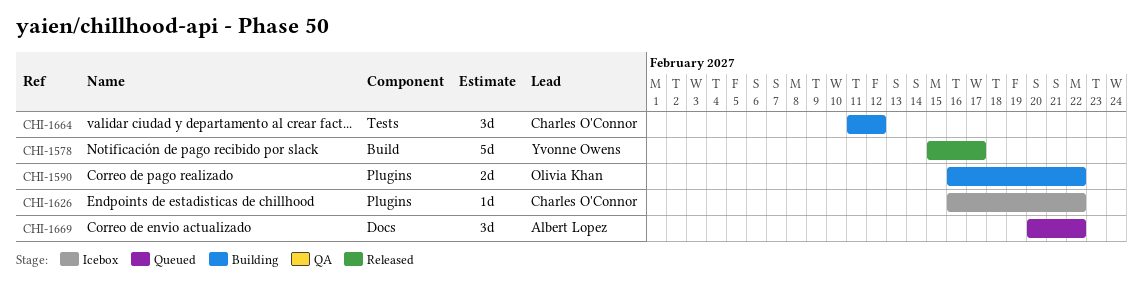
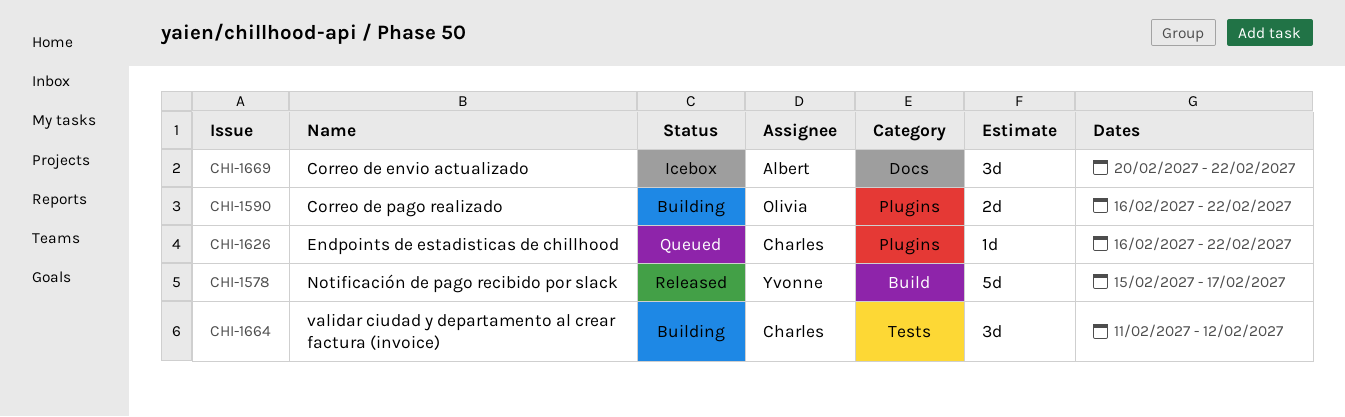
CHI-1626, status: Icebox -> Queued
CHI-1669, status: Queued -> Icebox

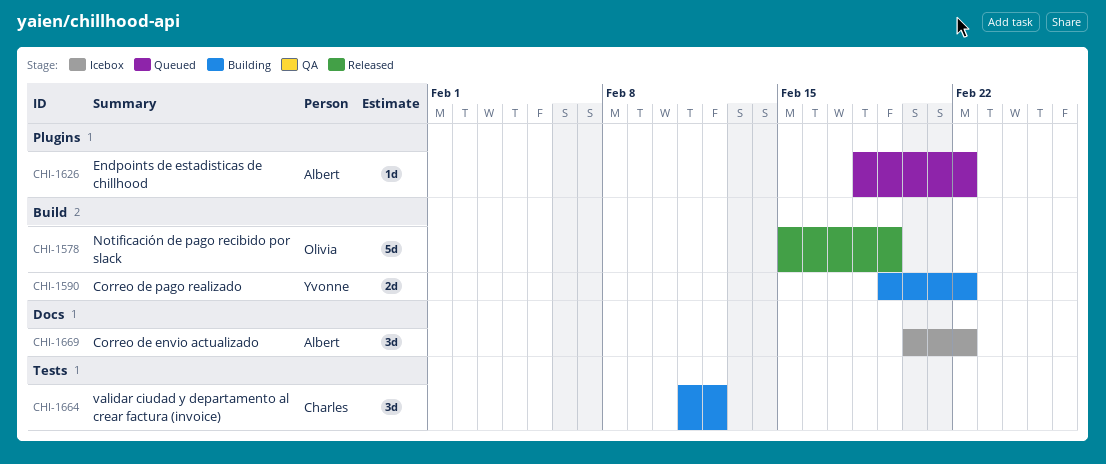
CHI-1578, owner: Yvonne -> Olivia
CHI-1578, due: Feb 17 -> Feb 19
CHI-1590, owner: Olivia -> Yvonne
CHI-1590, label: Plugins -> Build
CHI-1590, start: Feb 16 -> Feb 19
CHI-1626, owner: Charles -> Albert
CHI-1626, start: Feb 16 -> Feb 18

